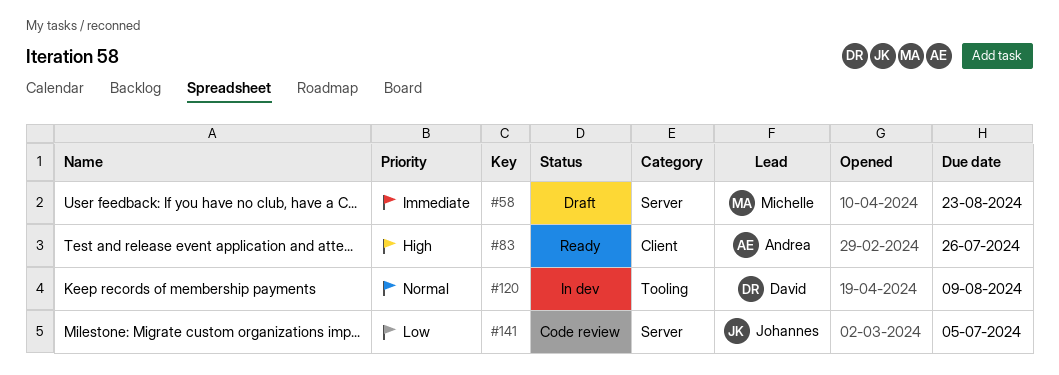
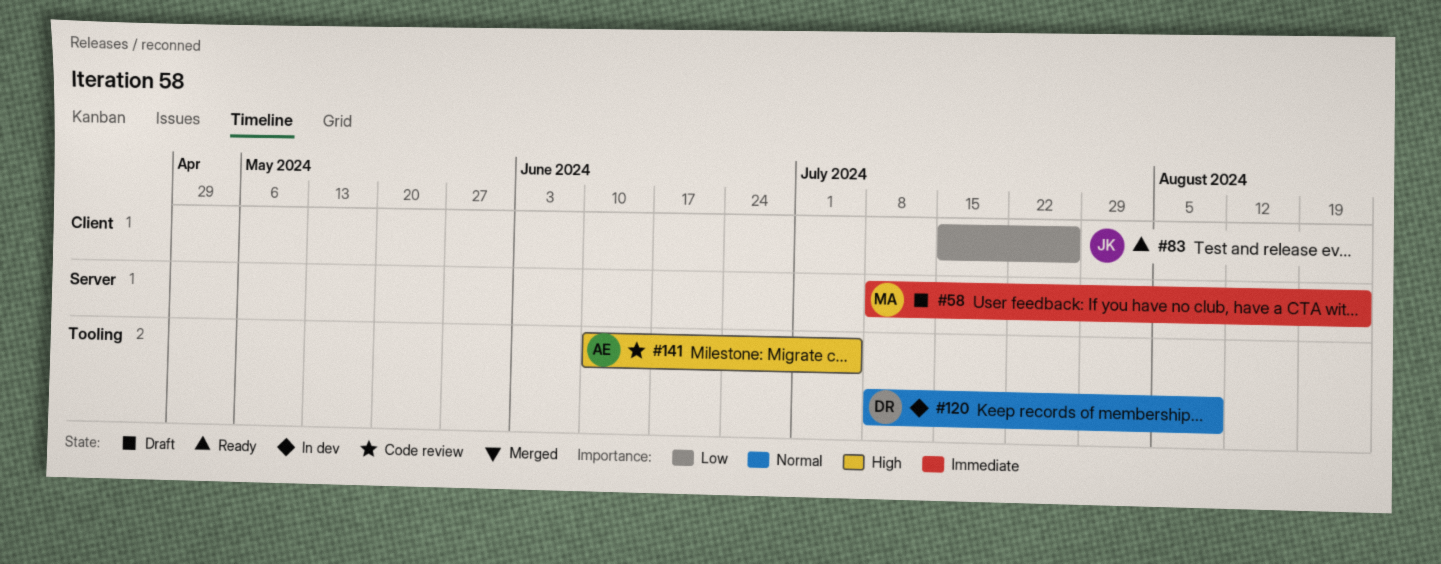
#83, owner: Andrea -> Johannes
#83, priority: High -> Low
#141, owner: Johannes -> Andrea
#141, priority: Low -> High
#141, label: Server -> Tooling

